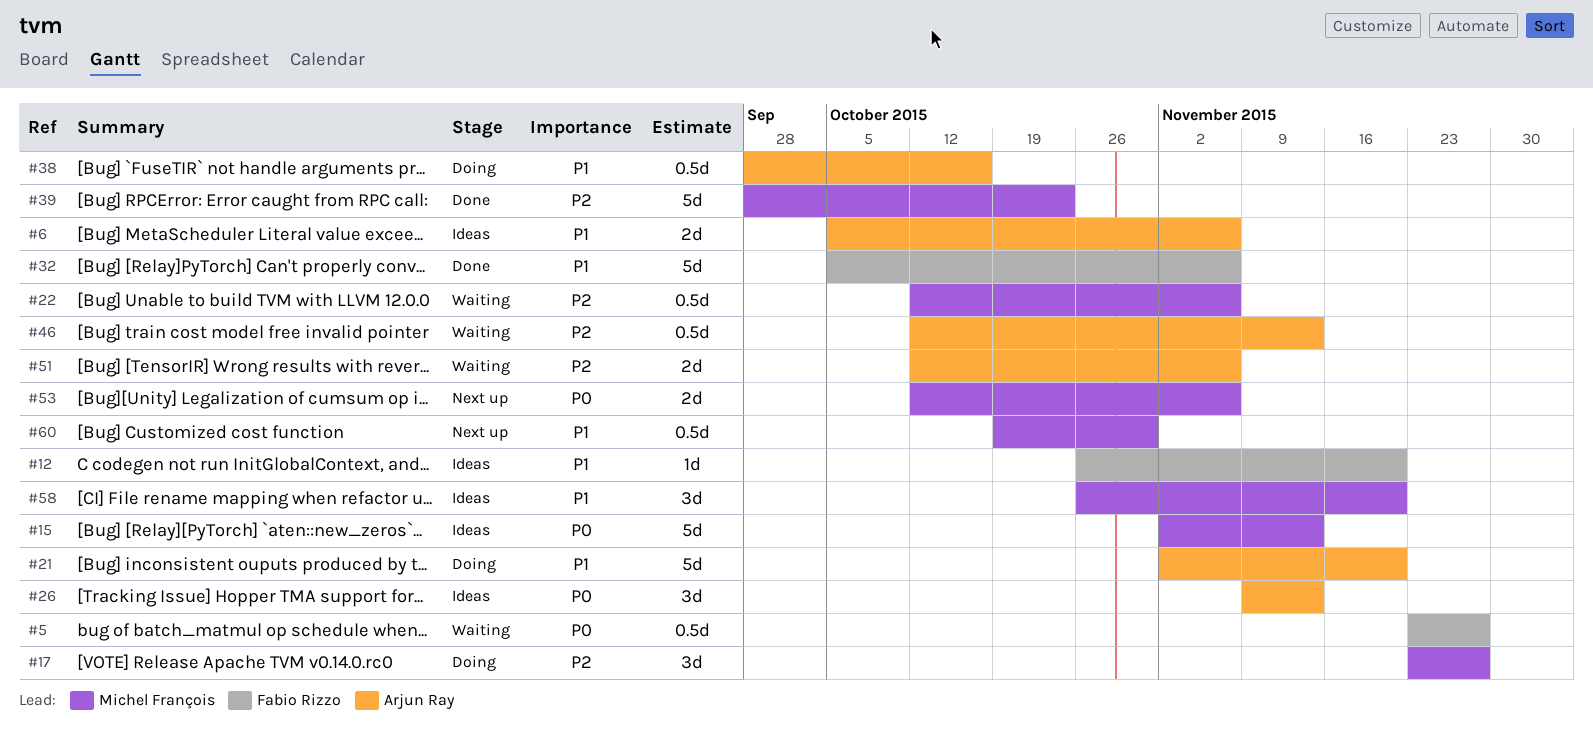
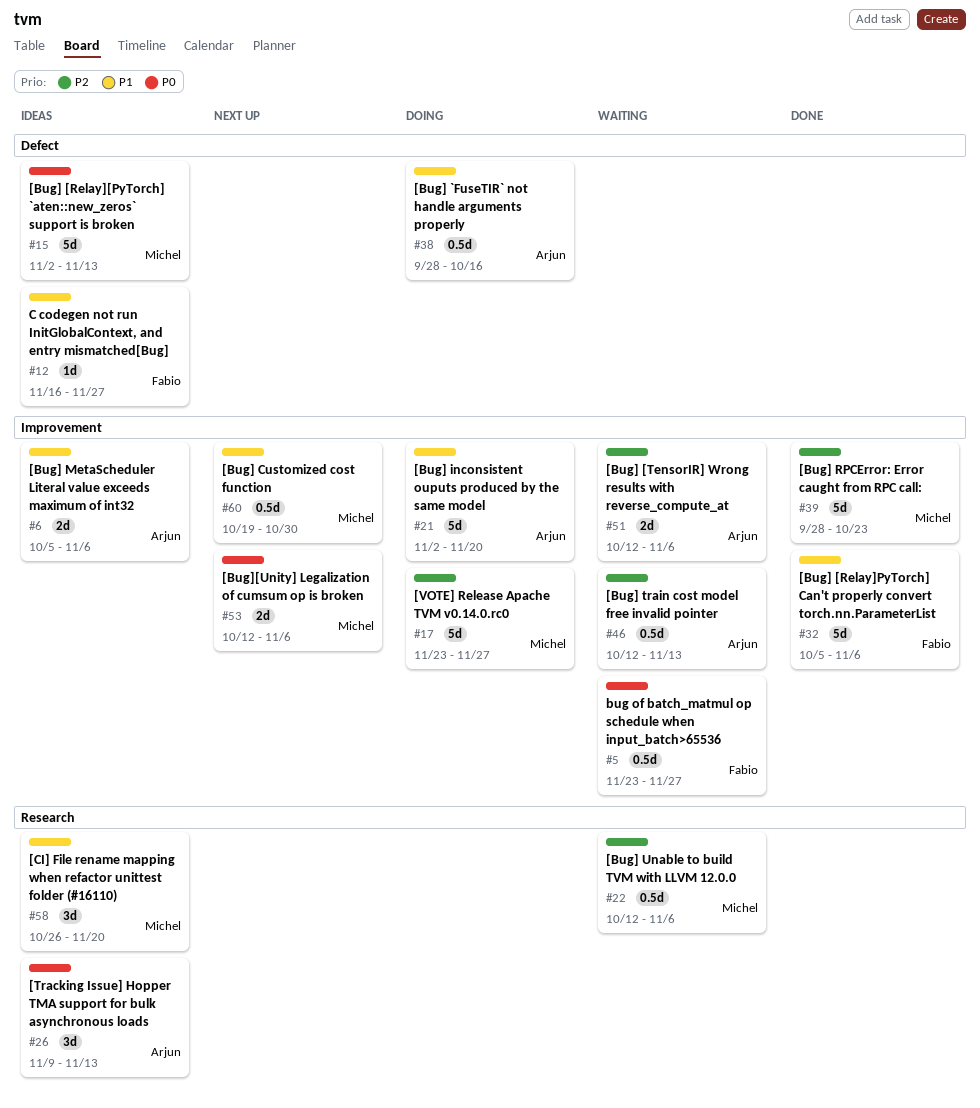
#12, start: Oct 26 -> Nov 16
#12, due: Nov 20 -> Nov 27
#17, estimate: 3d -> 5d

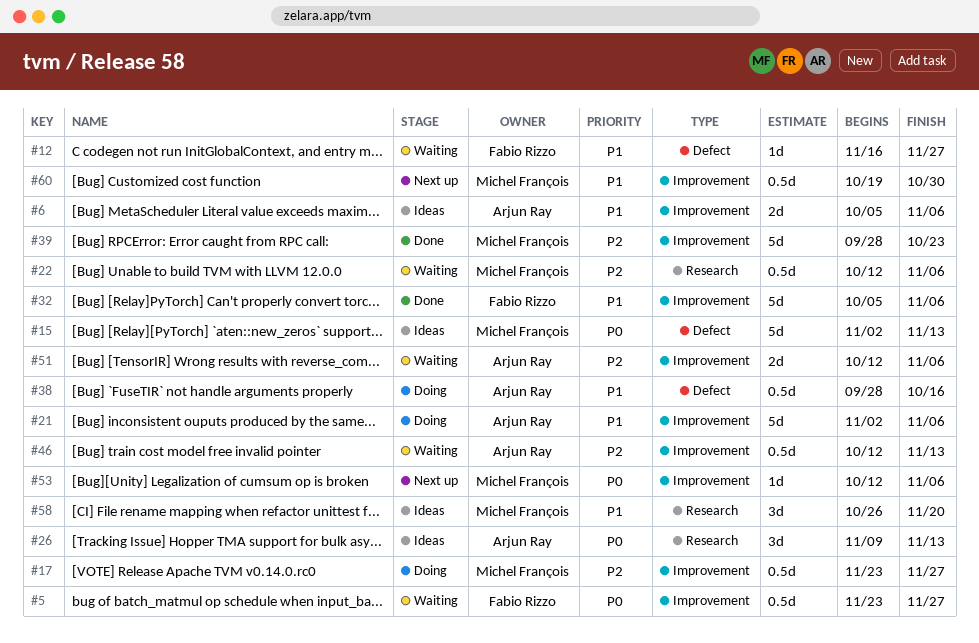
#12, status: Ideas -> Waiting
#17, estimate: 5d -> 0.5d
#21, due: Nov 20 -> Nov 6
#53, estimate: 2d -> 1d

